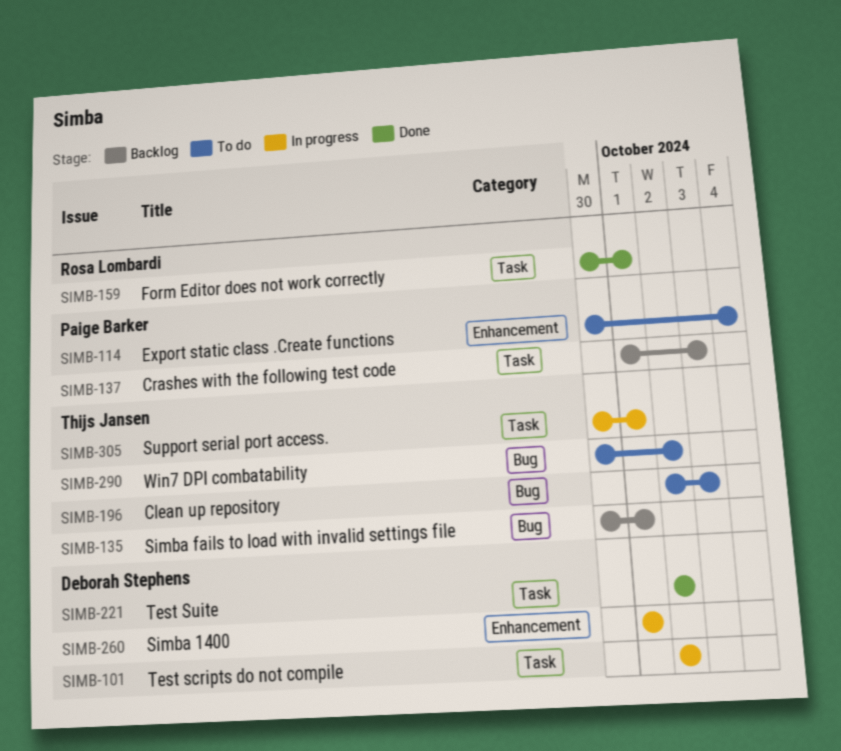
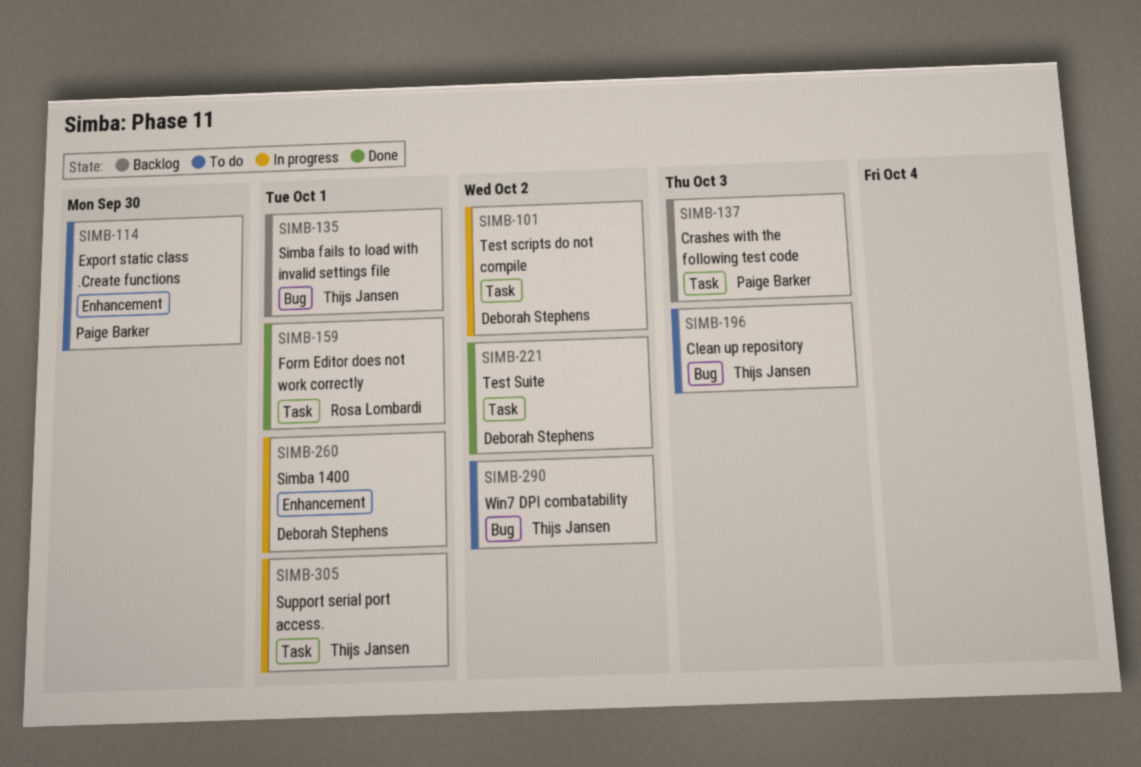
SIMB-114, due: Oct 4 -> Sep 30

